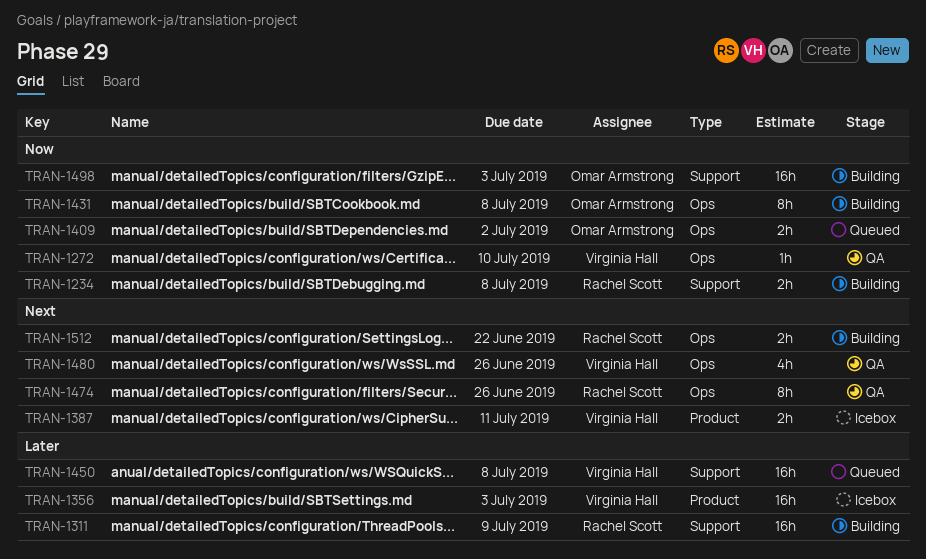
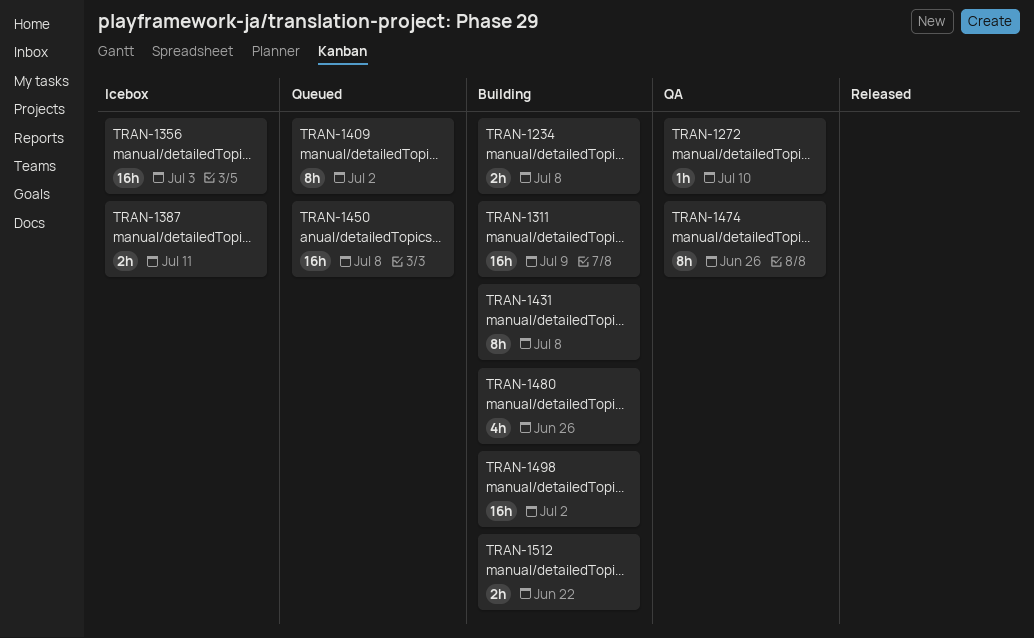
TRAN-1409, estimate: 2h -> 8h
TRAN-1480, status: QA -> Building
TRAN-1498, due: Jul 3 -> Jul 2

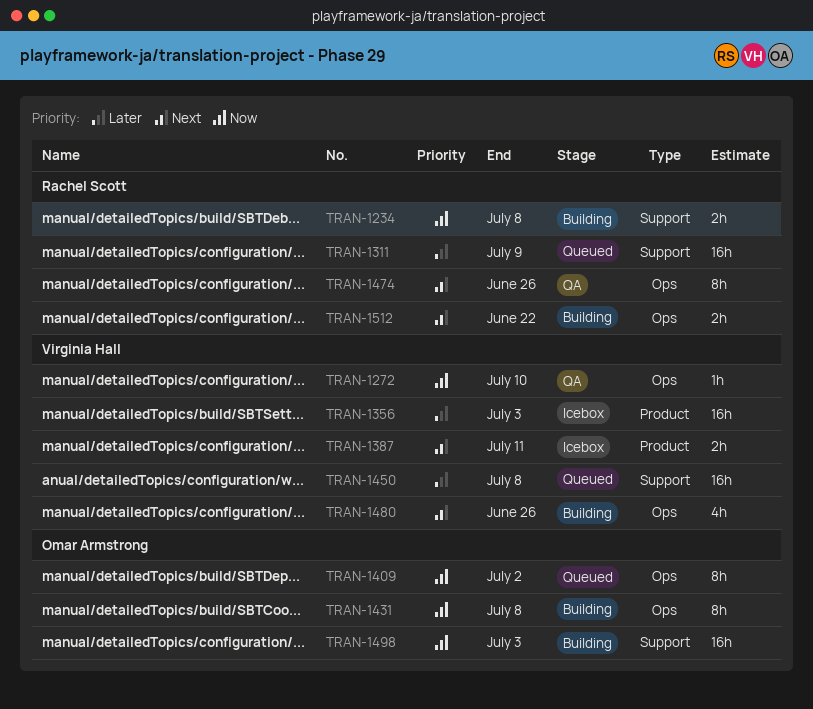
TRAN-1311, status: Building -> Queued
TRAN-1498, due: Jul 2 -> Jul 3

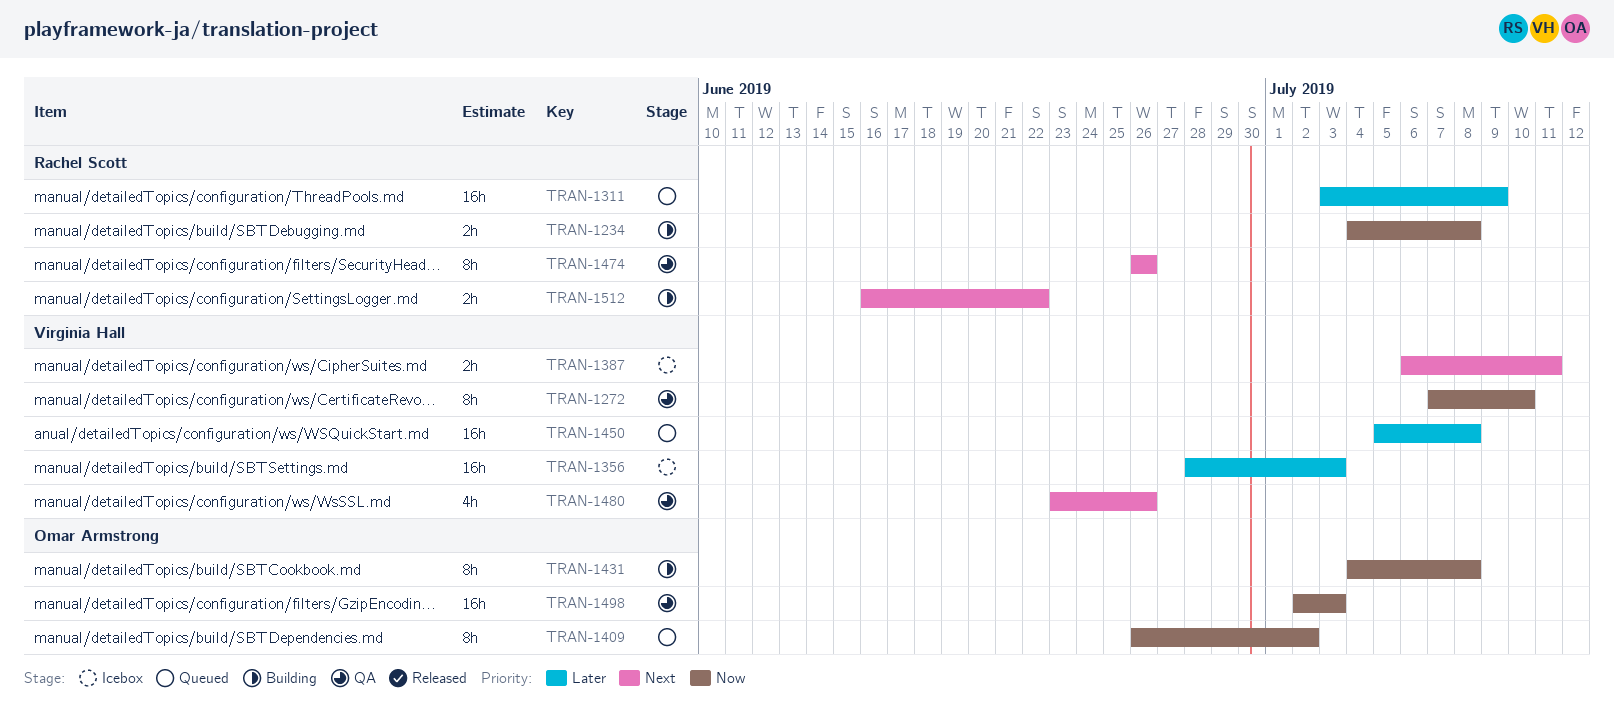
TRAN-1272, estimate: 1h -> 8h
TRAN-1480, status: Building -> QA
TRAN-1498, status: Building -> QA

